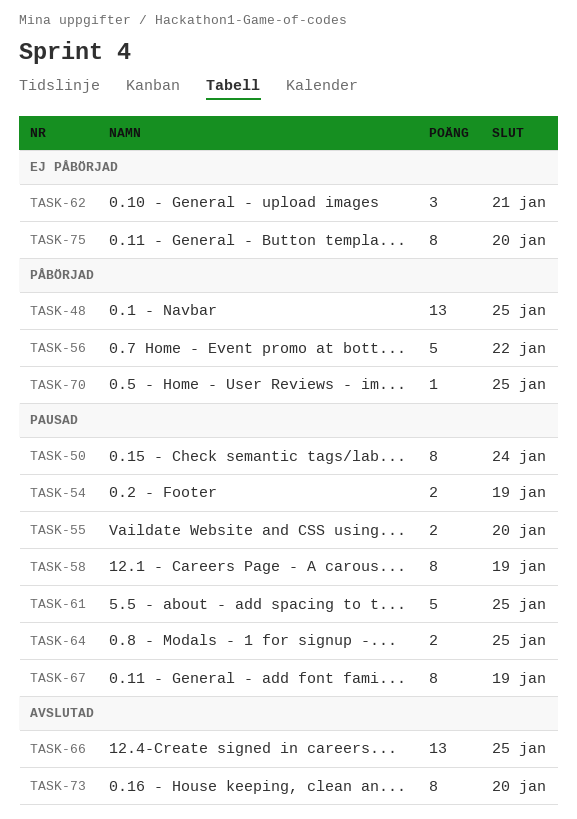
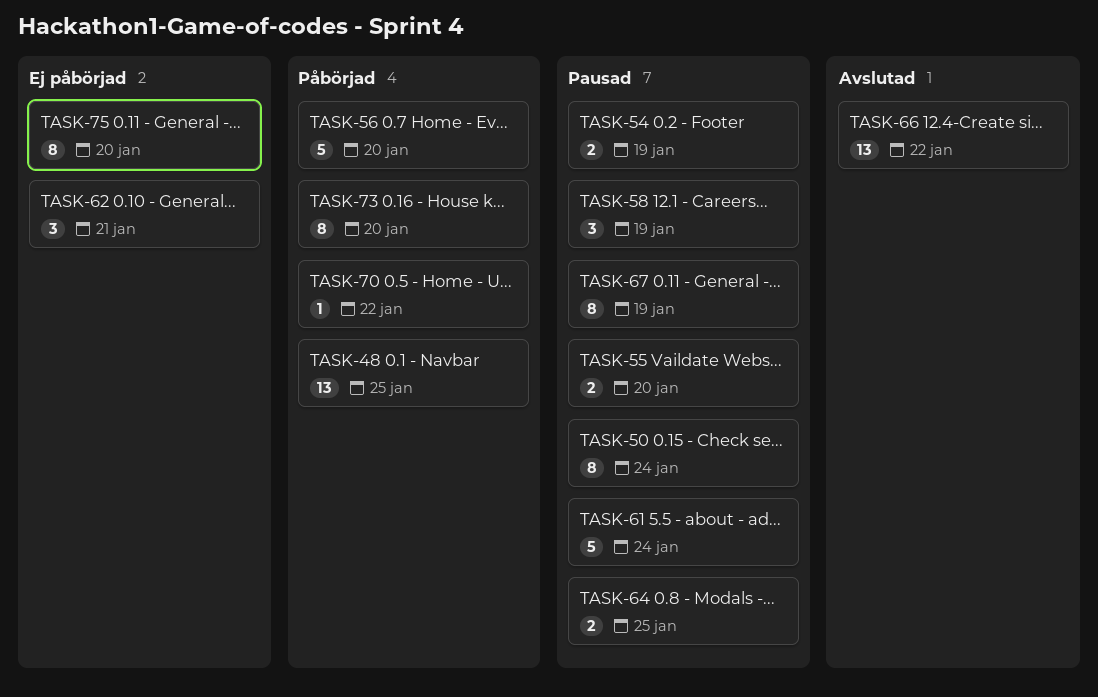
TASK-56, due: Jan 22 -> Jan 20
TASK-58, estimate: 8 -> 3
TASK-61, due: Jan 25 -> Jan 24
TASK-66, due: Jan 25 -> Jan 22
TASK-70, due: Jan 25 -> Jan 22
TASK-73, status: Avslutad -> Påbörjad

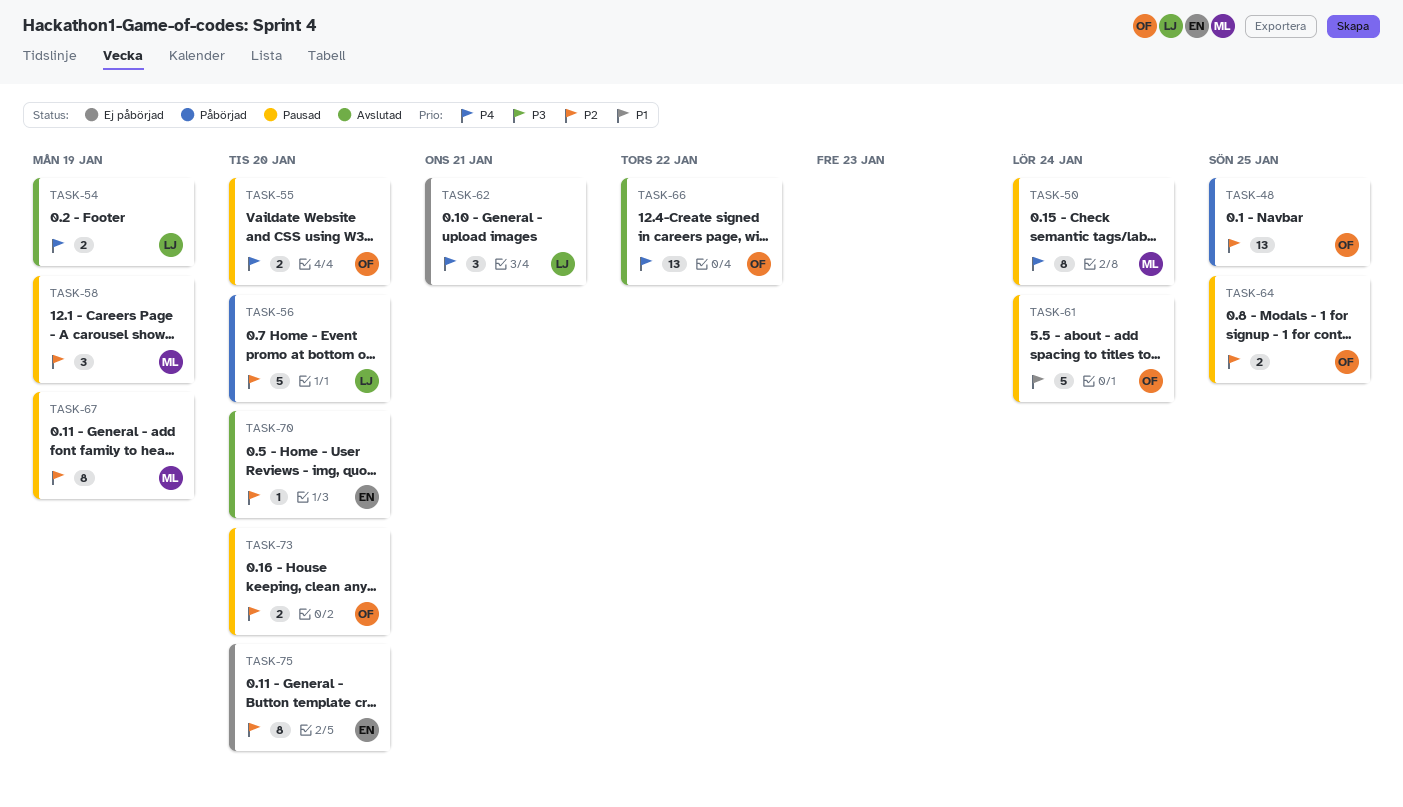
TASK-54, status: Pausad -> Avslutad
TASK-70, status: Påbörjad -> Avslutad
TASK-70, due: Jan 22 -> Jan 20
TASK-73, status: Påbörjad -> Pausad
TASK-73, estimate: 8 -> 2

